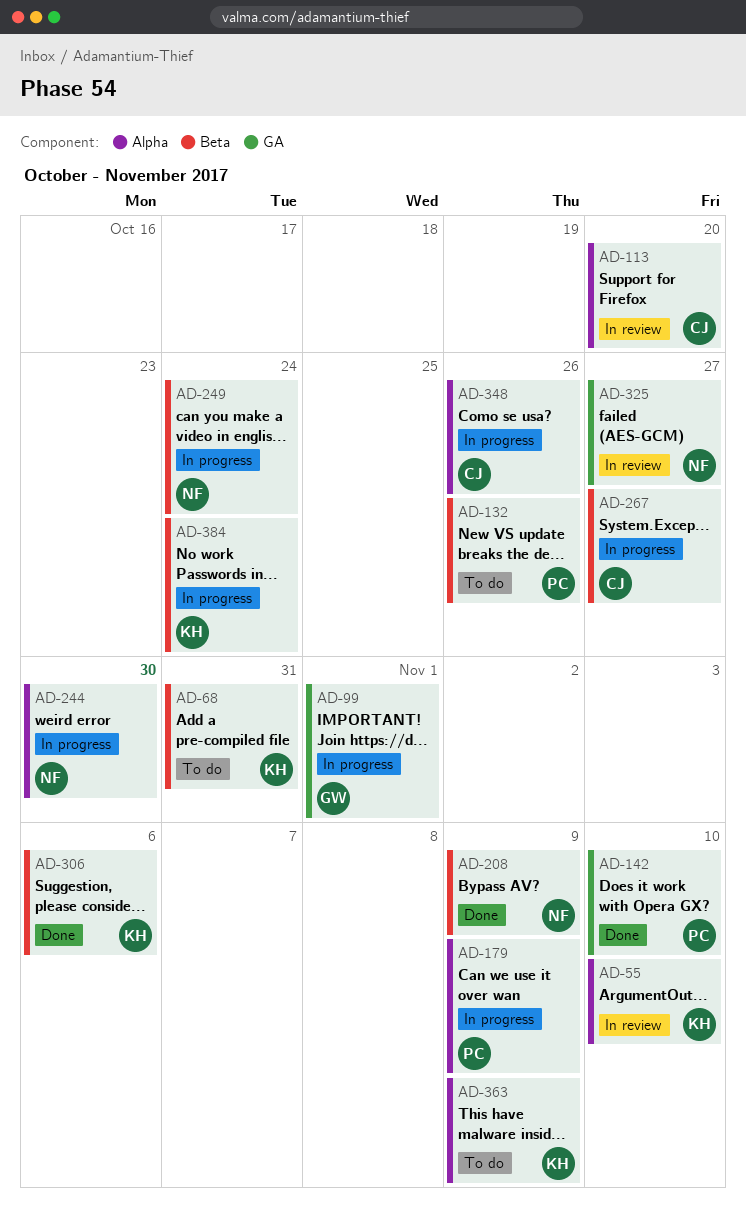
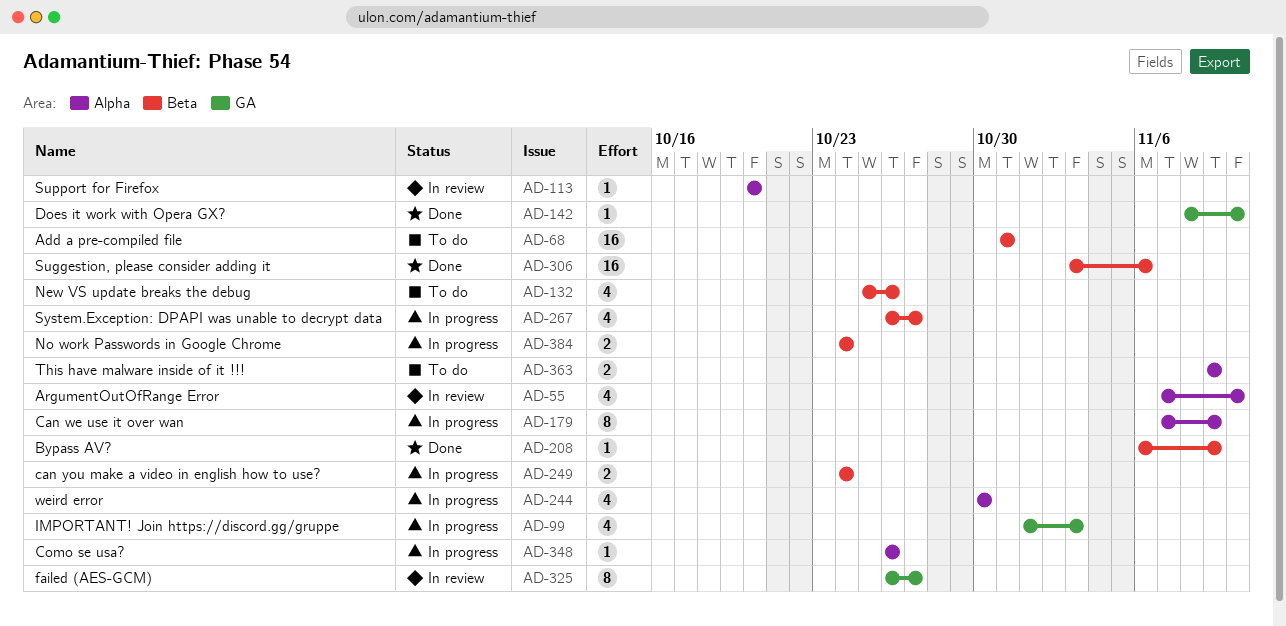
AD-99, due: Nov 1 -> Nov 3

